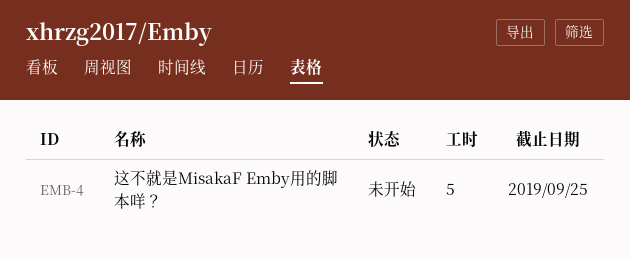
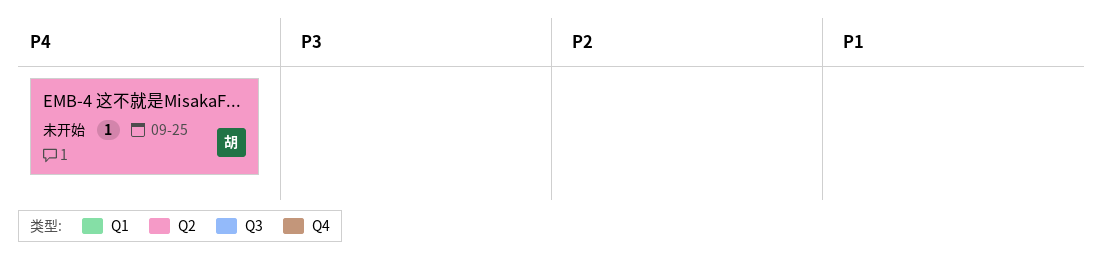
EMB-4, estimate: 5 -> 1

